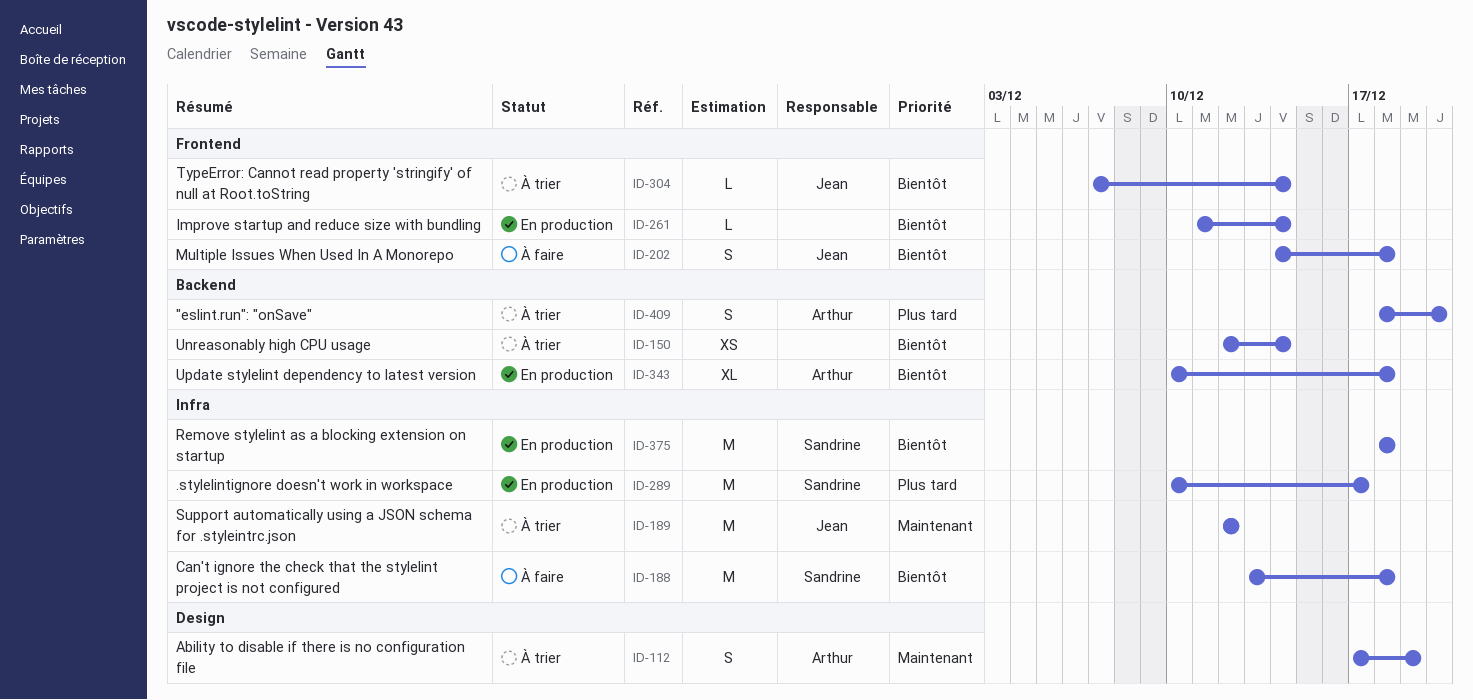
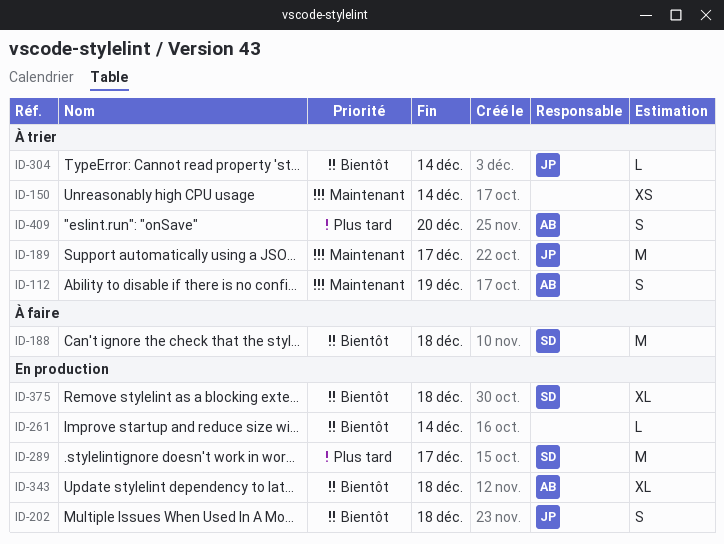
ID-150, priority: Bientôt -> Maintenant
ID-189, due: Dec 12 -> Dec 17
ID-202, status: À faire -> En production
ID-375, estimate: M -> XL

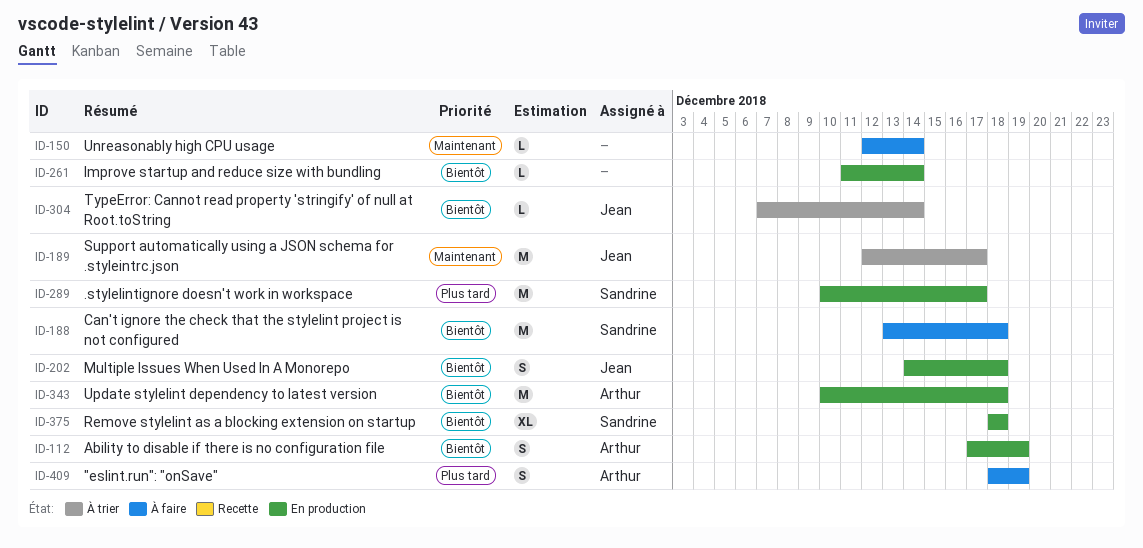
ID-112, status: À trier -> En production
ID-112, priority: Maintenant -> Bientôt
ID-150, status: À trier -> À faire
ID-150, estimate: XS -> L
ID-343, estimate: XL -> M
ID-409, status: À trier -> À faire
ID-409, due: Dec 20 -> Dec 19

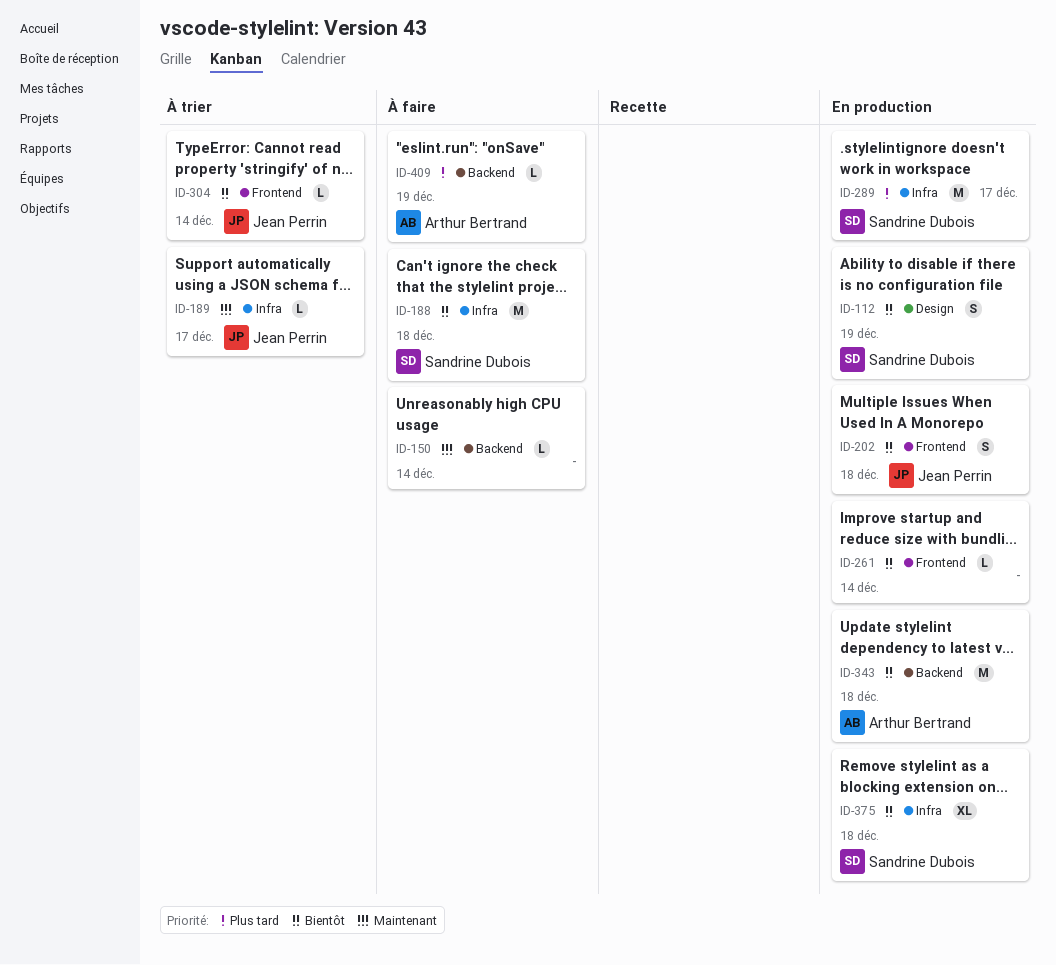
ID-112, owner: Arthur Bertrand -> Sandrine Dubois
ID-189, estimate: M -> L
ID-409, estimate: S -> L

